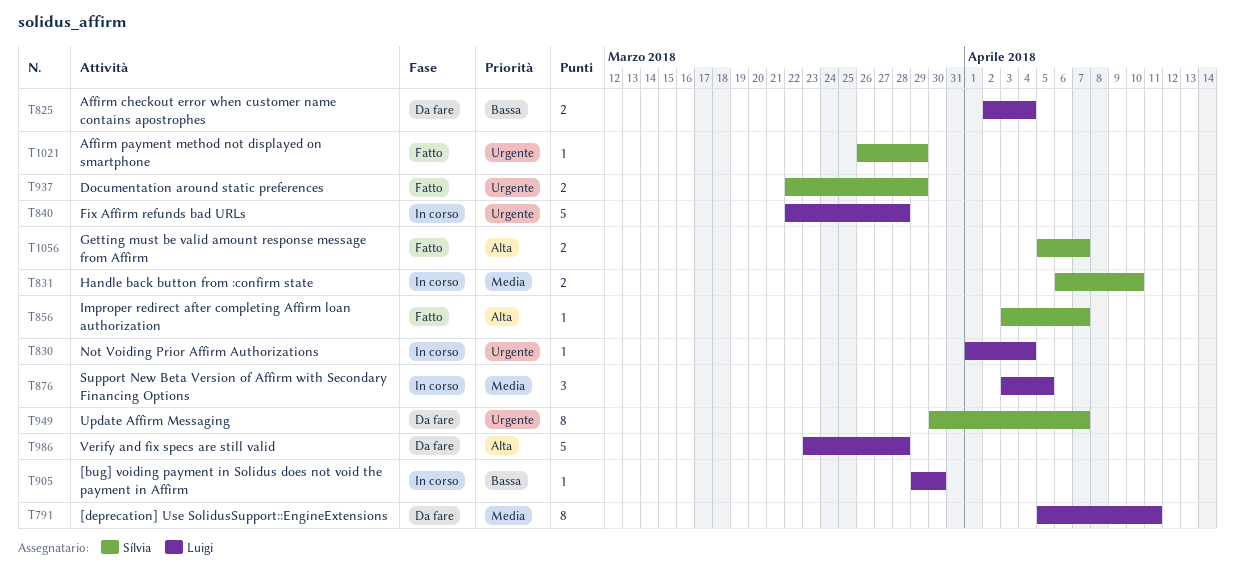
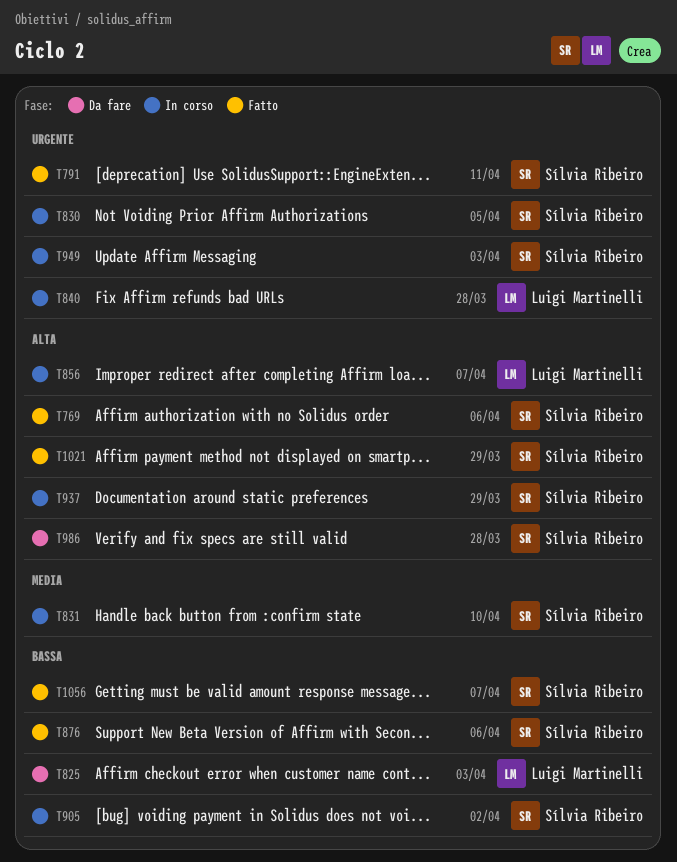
T769: none -> present
T791, status: Da fare -> Fatto
T791, owner: Luigi Martinelli -> Sílvia Ribeiro
T791, priority: Media -> Urgente
T825, due: Apr 4 -> Apr 3
T830, owner: Luigi Martinelli -> Sílvia Ribeiro
T830, due: Apr 4 -> Apr 5
T856, status: Fatto -> In corso
T856, owner: Sílvia Ribeiro -> Luigi Martinelli
T876, status: In corso -> Fatto
T876, owner: Luigi Martinelli -> Sílvia Ribeiro
T876, priority: Media -> Bassa
T876, due: Apr 5 -> Apr 6
T905, owner: Luigi Martinelli -> Sílvia Ribeiro
T905, due: Mar 30 -> Apr 2
T937, status: Fatto -> In corso
T937, priority: Urgente -> Alta
T949, status: Da fare -> In corso
T949, due: Apr 7 -> Apr 3
T986, owner: Luigi Martinelli -> Sílvia Ribeiro
T1021, priority: Urgente -> Alta
T1056, priority: Alta -> Bassa

